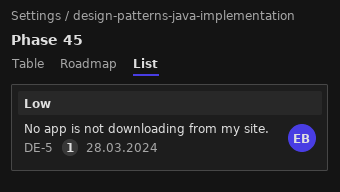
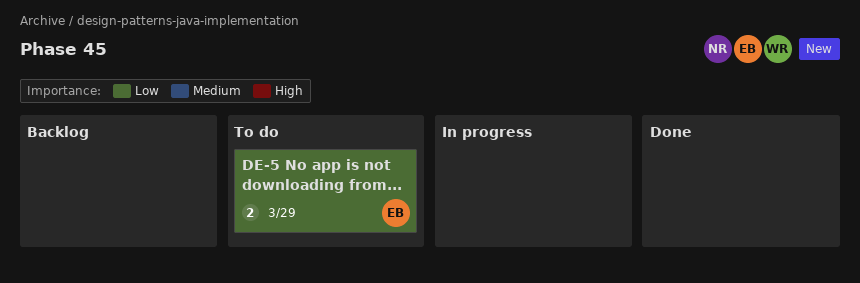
DE-5, estimate: 1 -> 2
DE-5, due: Mar 28 -> Mar 29

